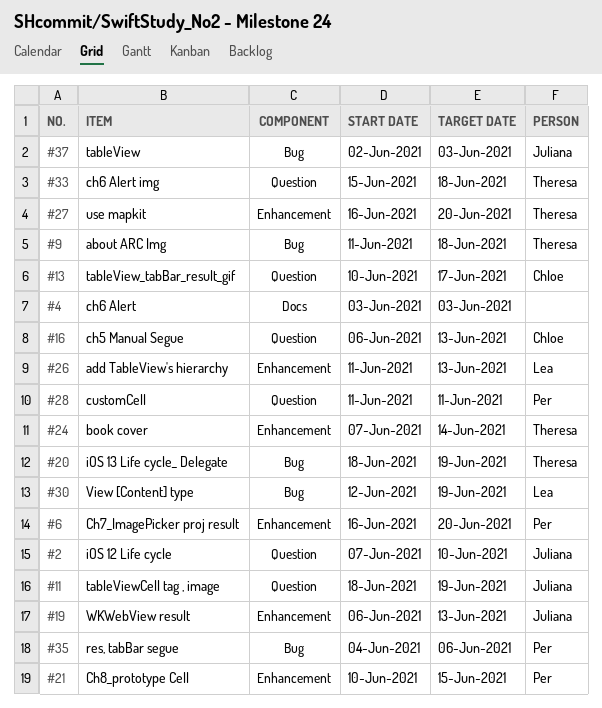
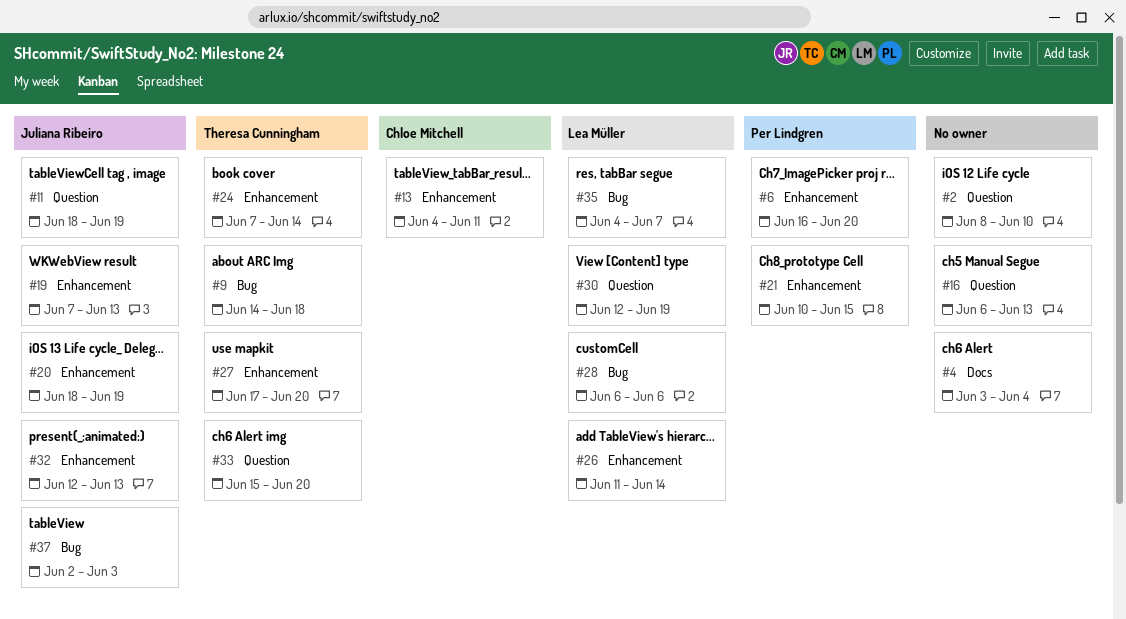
#2, owner: Juliana Ribeiro -> none
#2, start: Jun 7 -> Jun 8
#4, due: Jun 3 -> Jun 4
#9, start: Jun 11 -> Jun 14
#13, label: Question -> Enhancement
#13, start: Jun 10 -> Jun 4
#13, due: Jun 17 -> Jun 11
#16, owner: Chloe Mitchell -> none
#19, start: Jun 6 -> Jun 7
#20, owner: Theresa Cunningham -> Juliana Ribeiro
#20, label: Bug -> Enhancement
#26, due: Jun 13 -> Jun 14
#27, start: Jun 16 -> Jun 17
#28, owner: Per Lindgren -> Lea Müller
#28, label: Question -> Bug
#28, start: Jun 11 -> Jun 6
#28, due: Jun 11 -> Jun 6
#30, label: Bug -> Question
#32: none -> present
#33, due: Jun 18 -> Jun 20
#35, owner: Per Lindgren -> Lea Müller
#35, due: Jun 6 -> Jun 7

